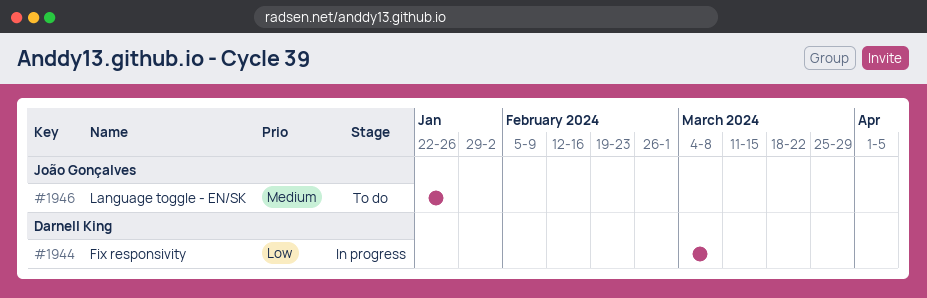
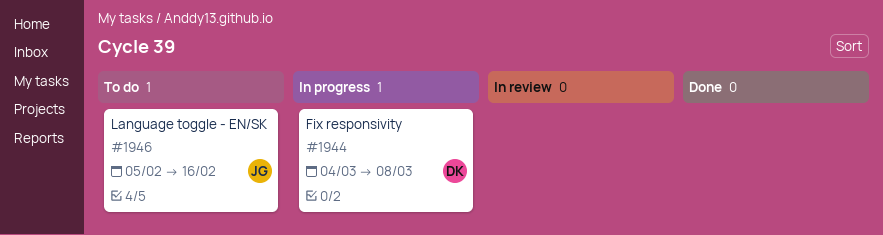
#1946, start: Jan 22 -> Feb 5
#1946, due: Jan 26 -> Feb 16

